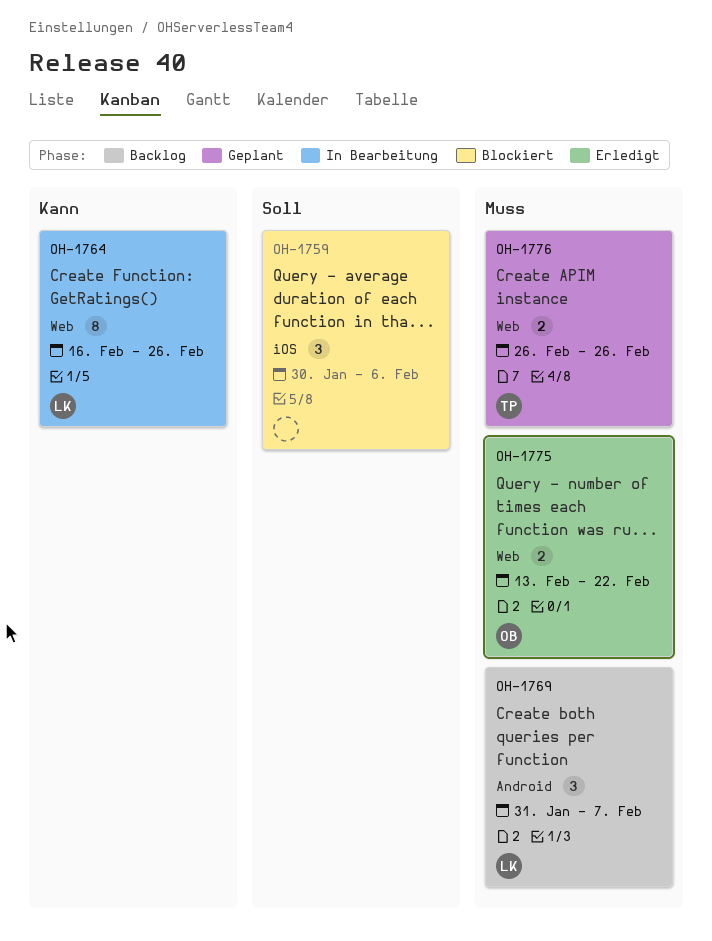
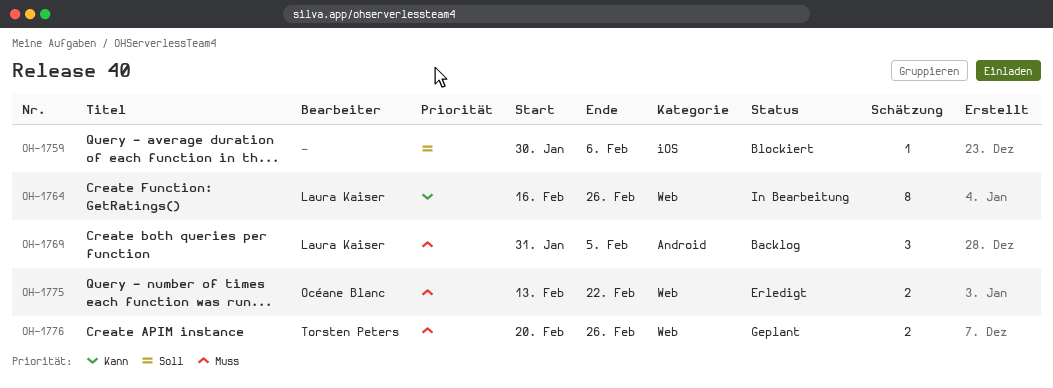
OH-1759, estimate: 3 -> 1
OH-1769, due: Feb 7 -> Feb 5
OH-1776, start: Feb 26 -> Feb 20

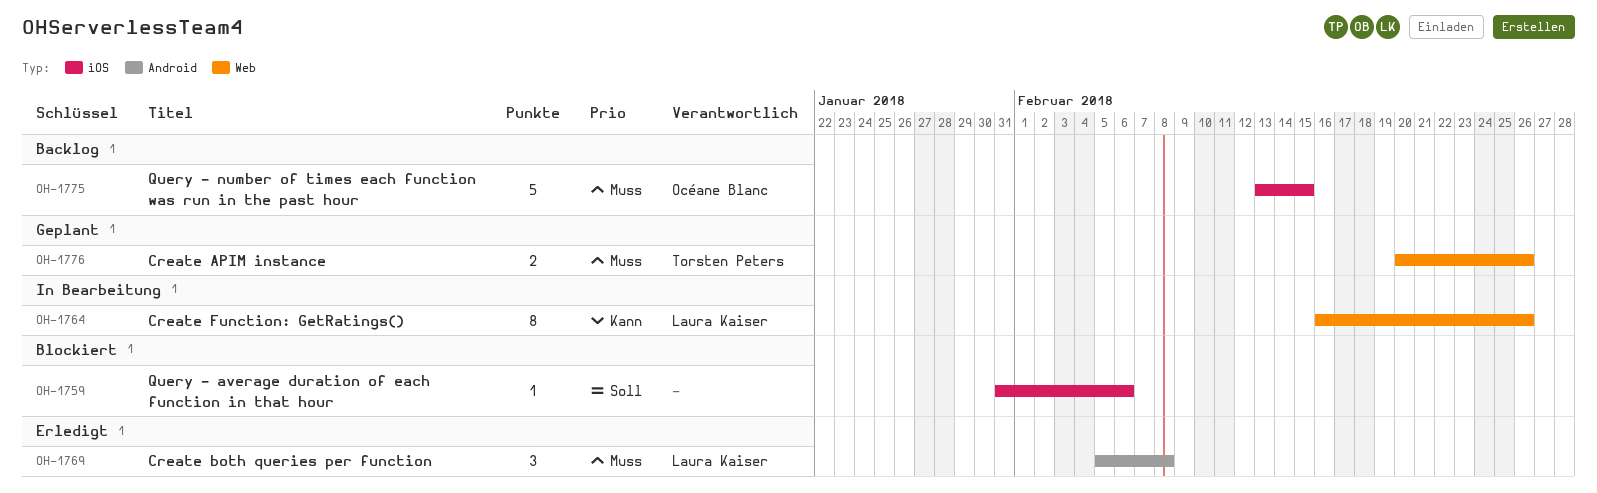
OH-1759, start: Jan 30 -> Jan 31
OH-1769, status: Backlog -> Erledigt
OH-1769, start: Jan 31 -> Feb 5
OH-1769, due: Feb 5 -> Feb 8
OH-1775, status: Erledigt -> Backlog
OH-1775, label: Web -> iOS
OH-1775, estimate: 2 -> 5
OH-1775, due: Feb 22 -> Feb 15

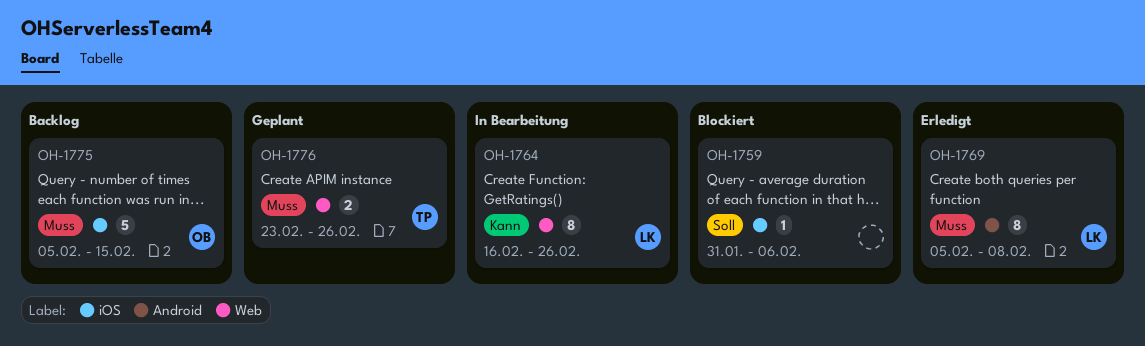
OH-1769, estimate: 3 -> 8
OH-1775, start: Feb 13 -> Feb 5
OH-1776, start: Feb 20 -> Feb 23

